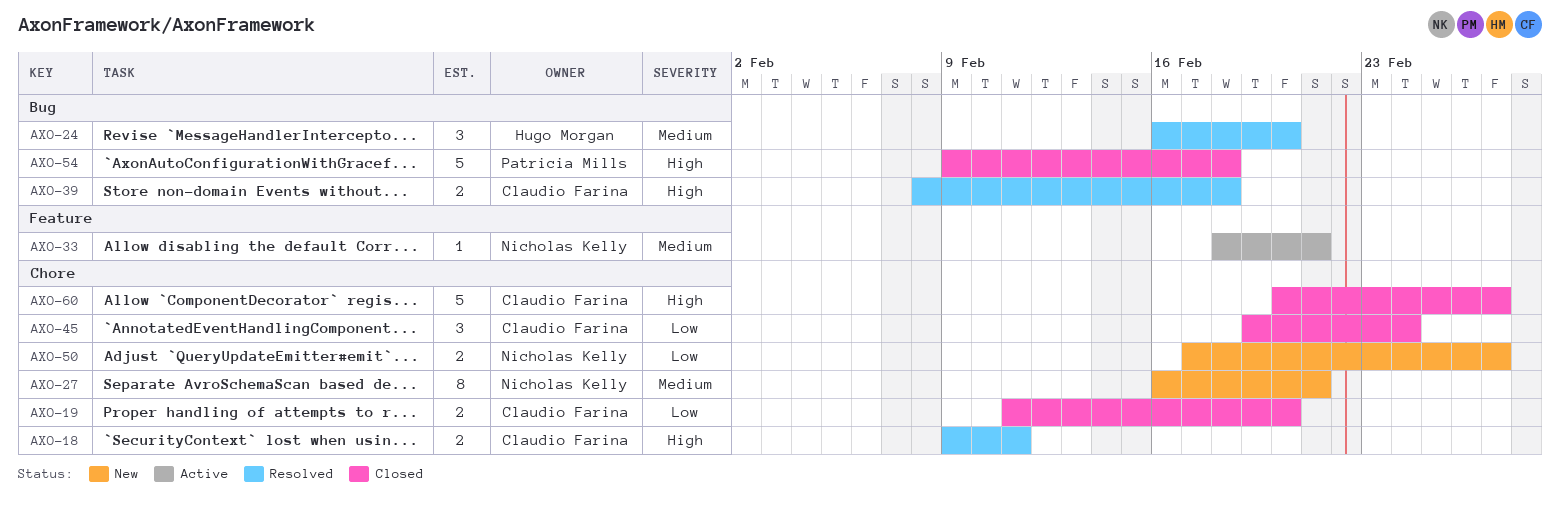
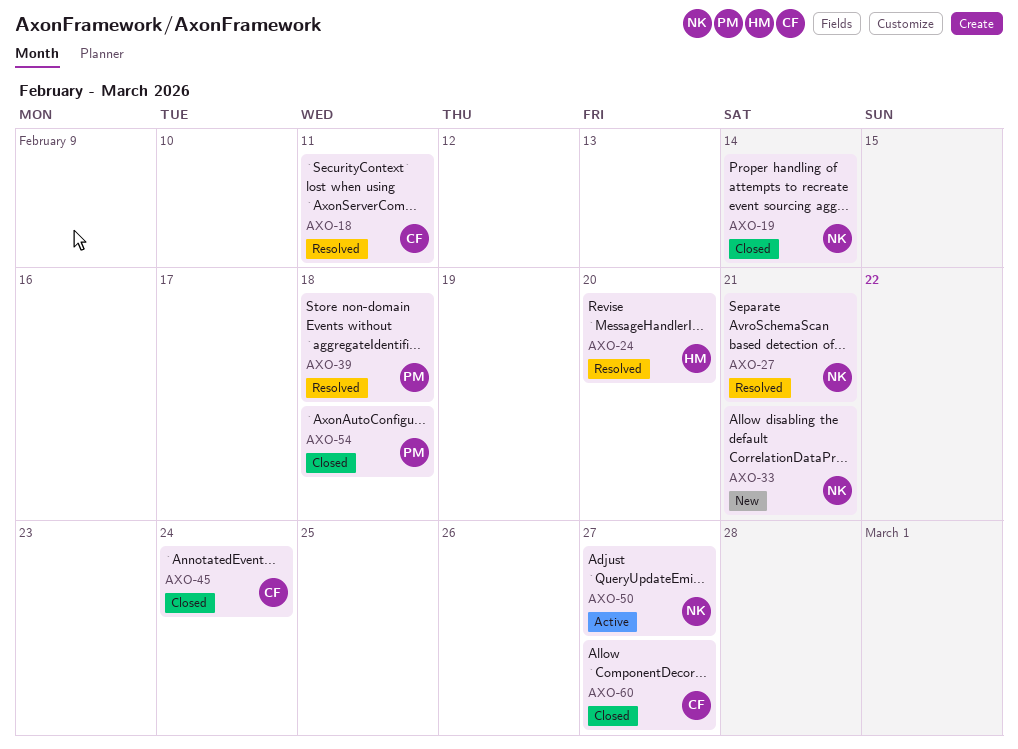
AXO-19, owner: Claudio Farina -> Nicholas Kelly
AXO-19, due: Feb 20 -> Feb 14
AXO-27, status: New -> Resolved
AXO-33, status: Active -> New
AXO-39, owner: Claudio Farina -> Patricia Mills
AXO-50, status: New -> Active

